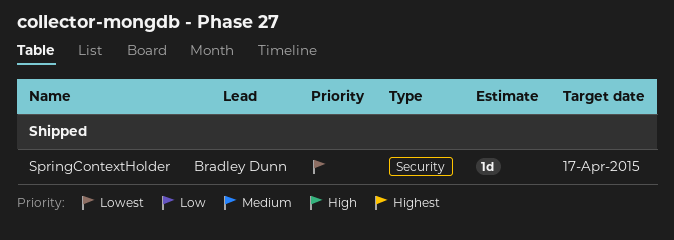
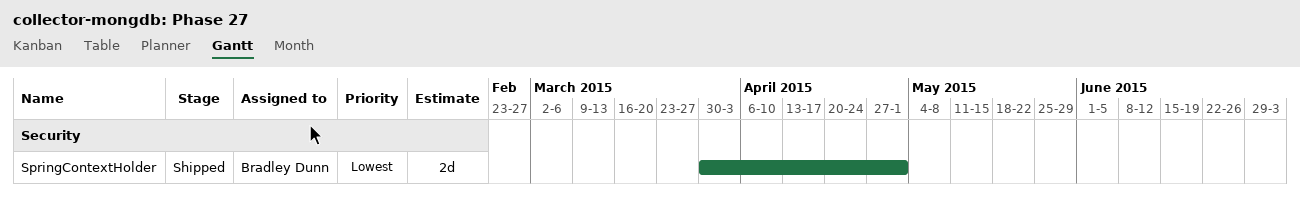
SpringContextHolder, estimate: 1d -> 2d
SpringContextHolder, due: Apr 17 -> May 1

